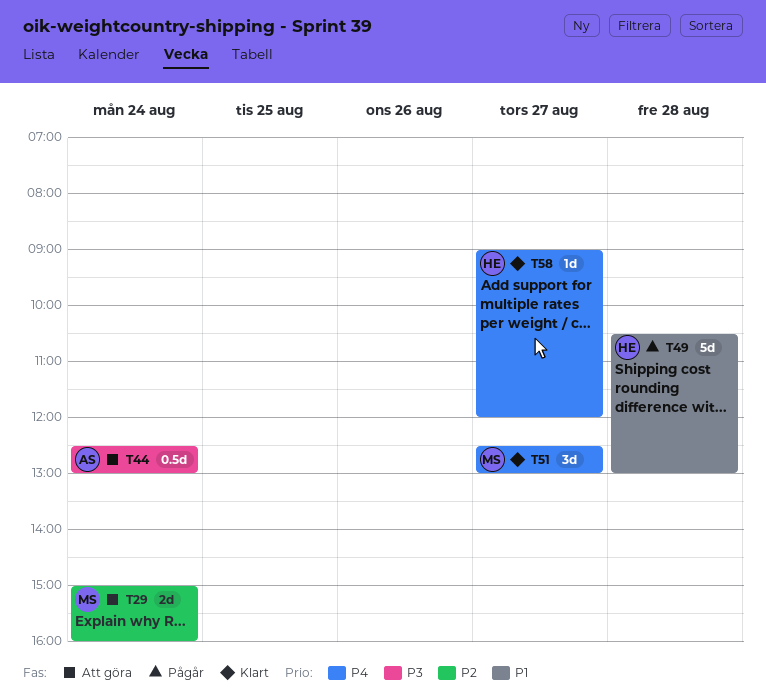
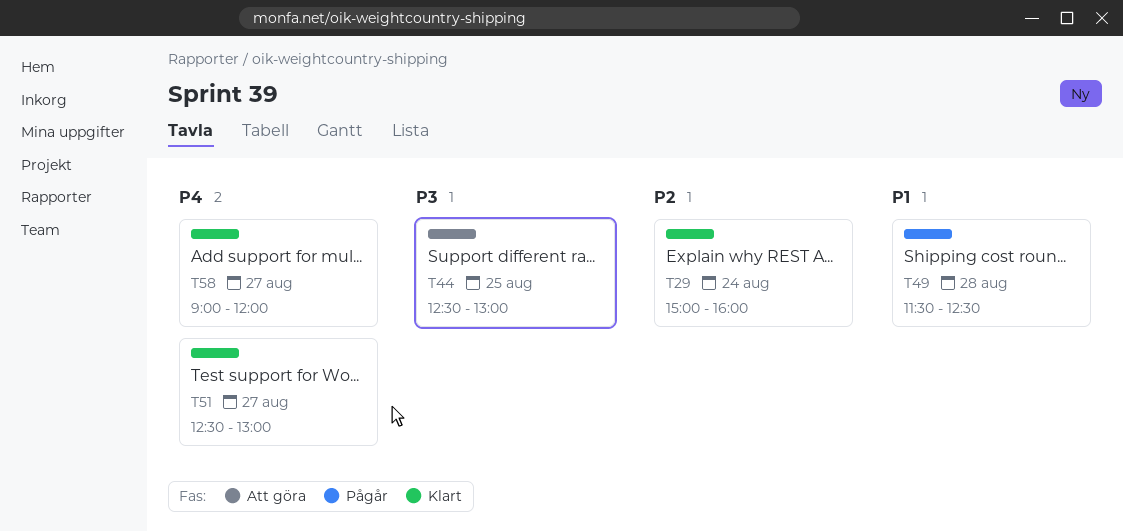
T29, status: Att göra -> Klart
T44, day: Aug 24 -> Aug 25
T49, begins: 10:30 -> 11:30
T49, ends: 13:00 -> 12:30

